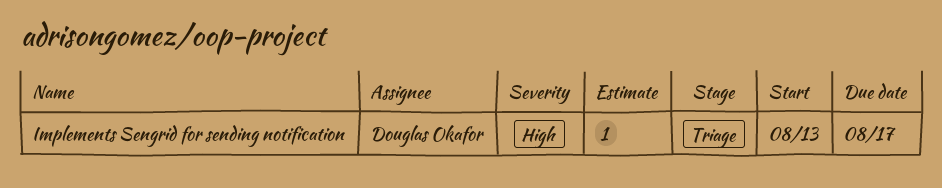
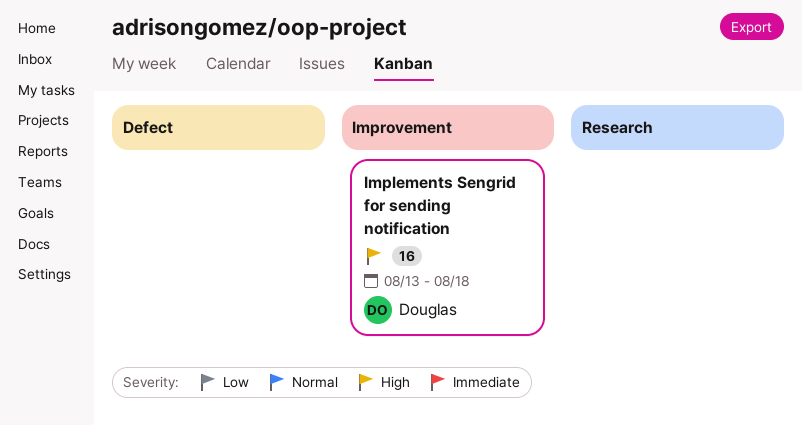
Implements Sengrid for sending notification, estimate: 1 -> 16
Implements Sengrid for sending notification, due: Aug 17 -> Aug 18

